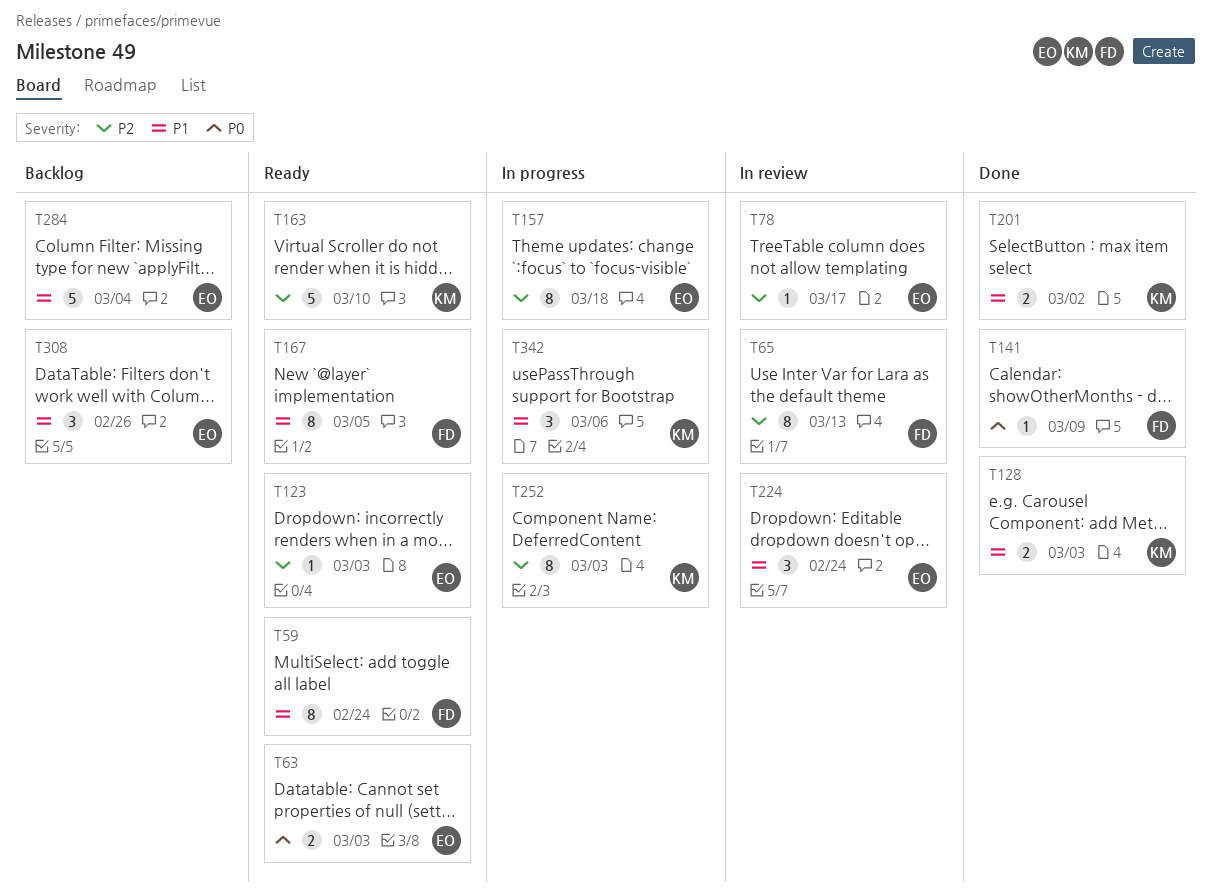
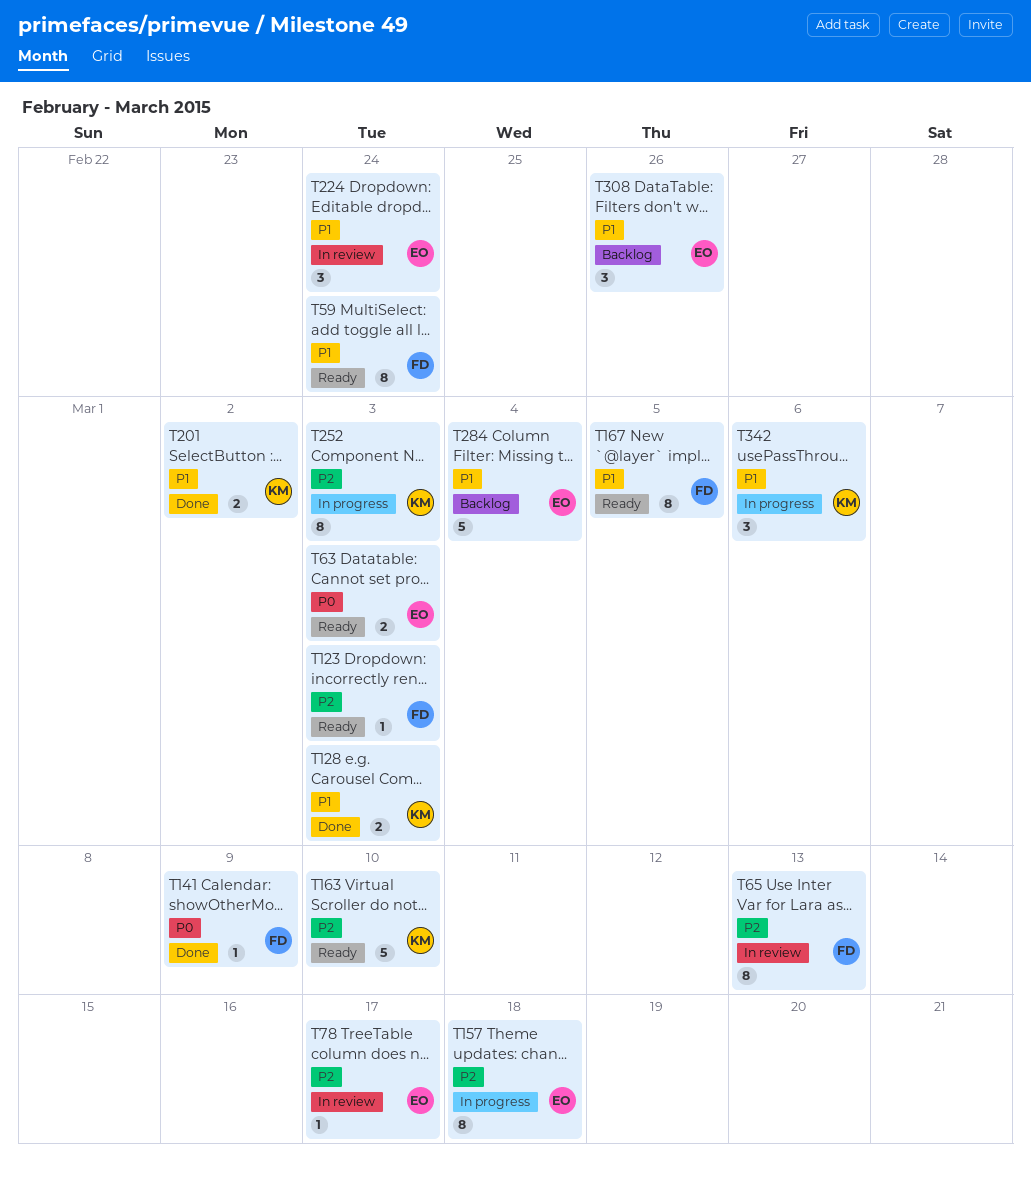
T123, owner: EO -> FD

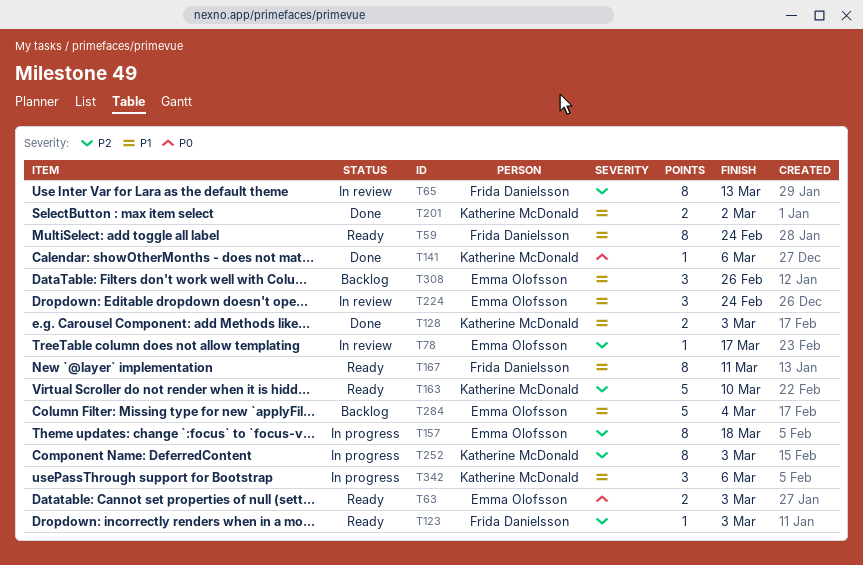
T141, owner: Frida Danielsson -> Katherine McDonald
T141, due: Mar 9 -> Mar 6
T167, due: Mar 5 -> Mar 11

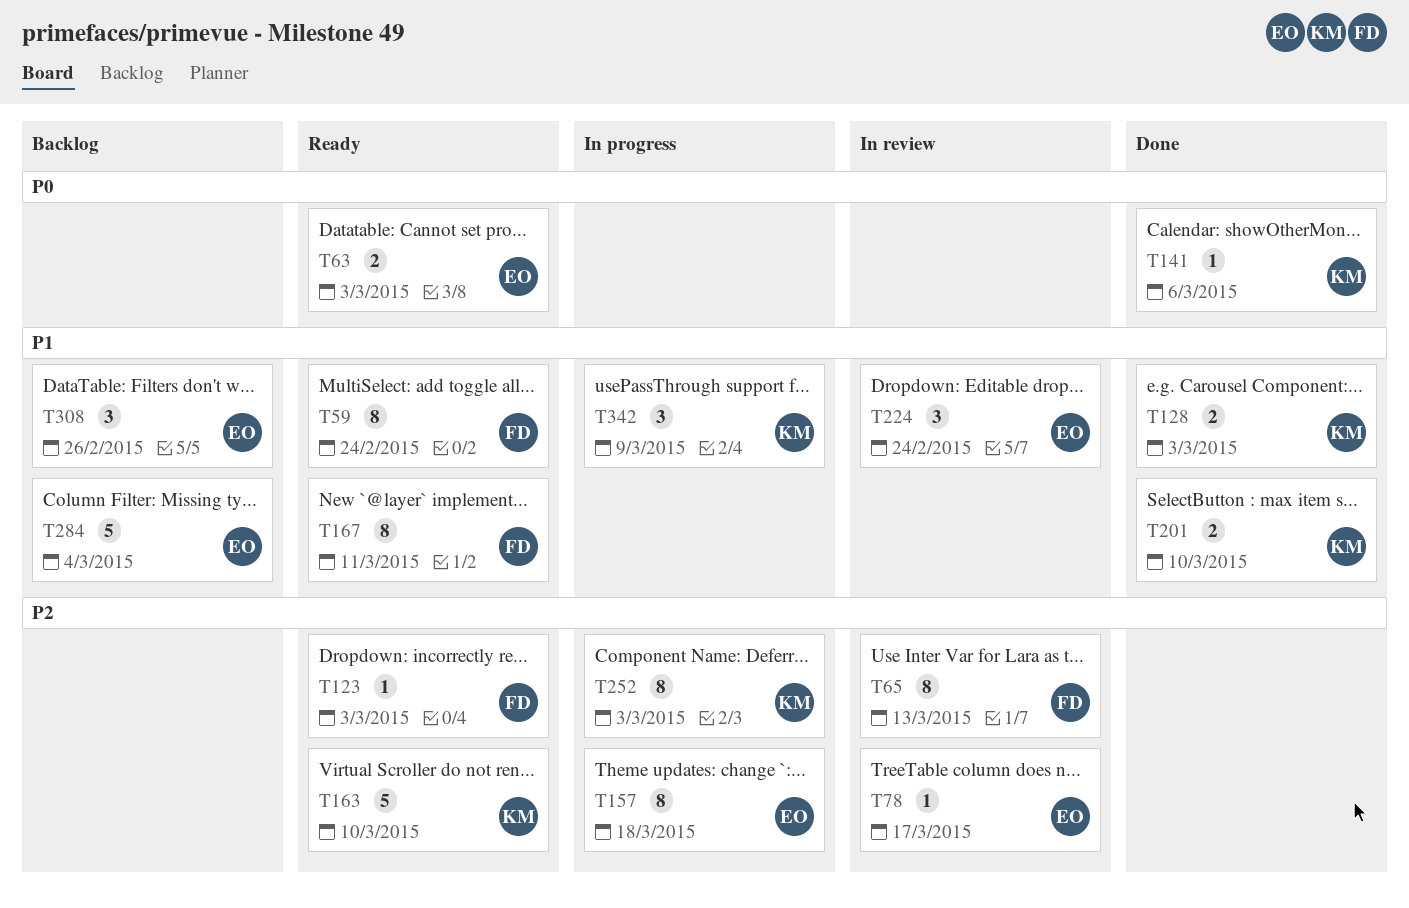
T201, due: Mar 2 -> Mar 10
T342, due: Mar 6 -> Mar 9

